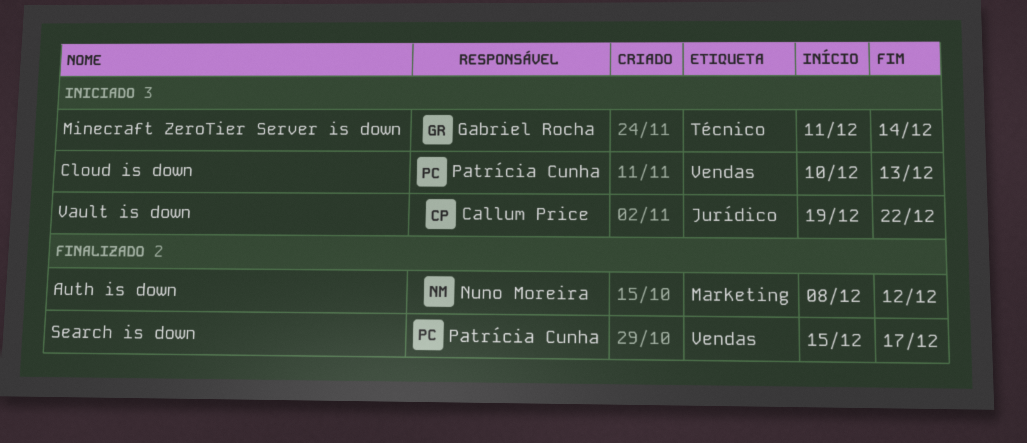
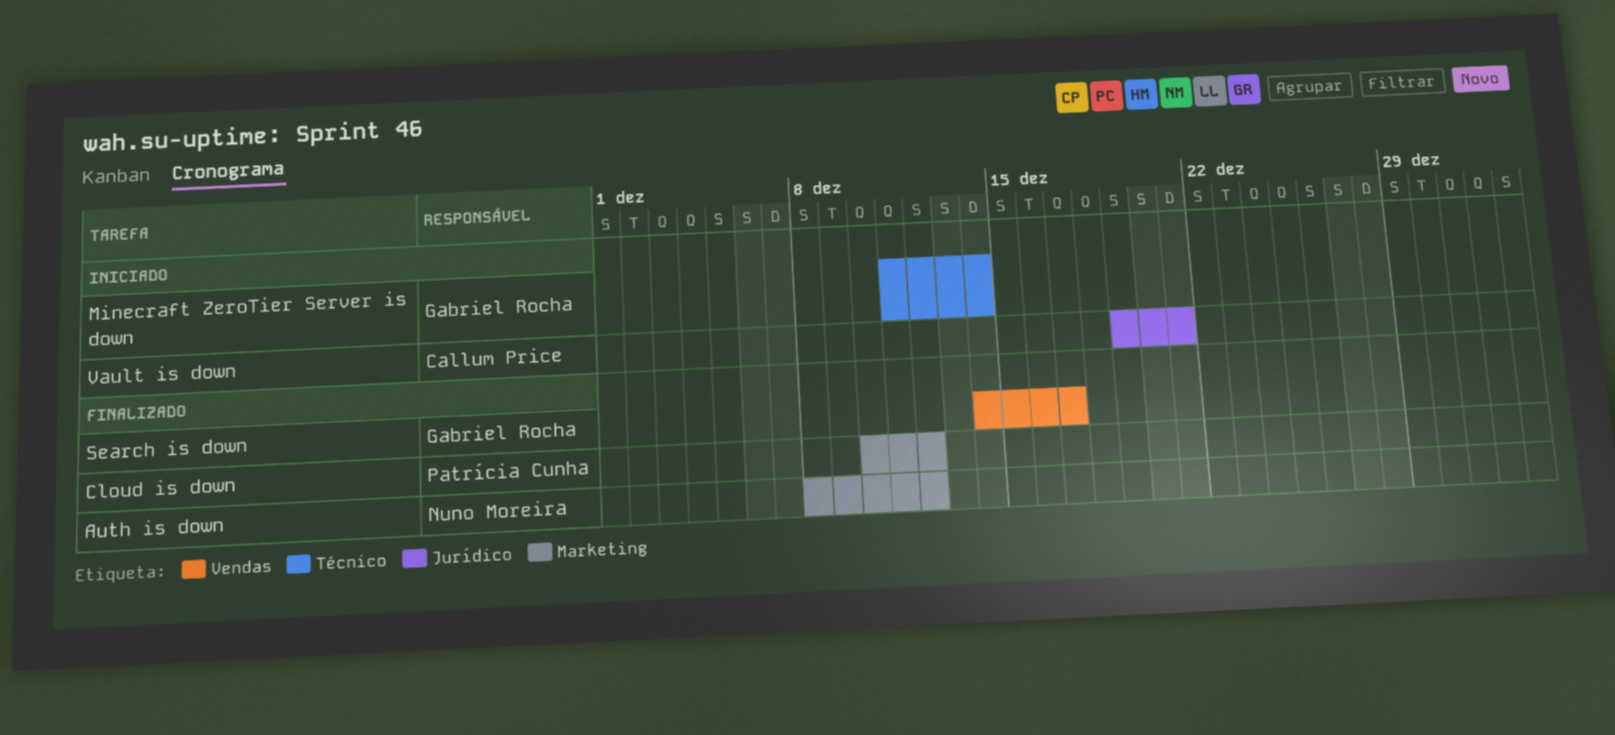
Cloud is down, status: Iniciado -> Finalizado
Cloud is down, label: Vendas -> Marketing
Cloud is down, due: Dec 13 -> Dec 12
Search is down, owner: Patrícia Cunha -> Gabriel Rocha
Search is down, start: Dec 15 -> Dec 14
Vault is down, due: Dec 22 -> Dec 21

